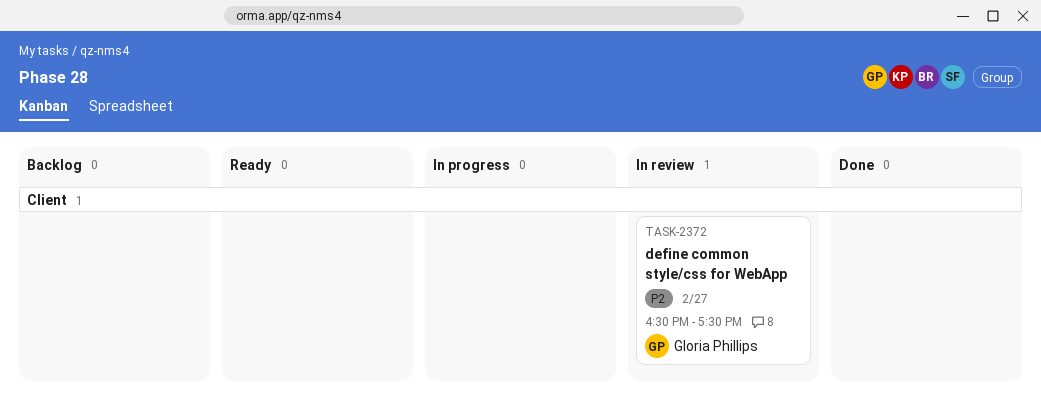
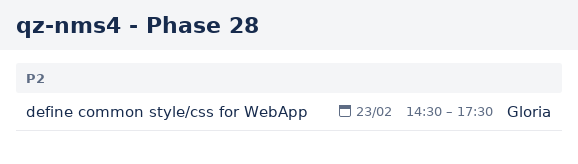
define common style/css for WebApp, day: Feb 27 -> Feb 23
define common style/css for WebApp, begins: 16:30 -> 14:30

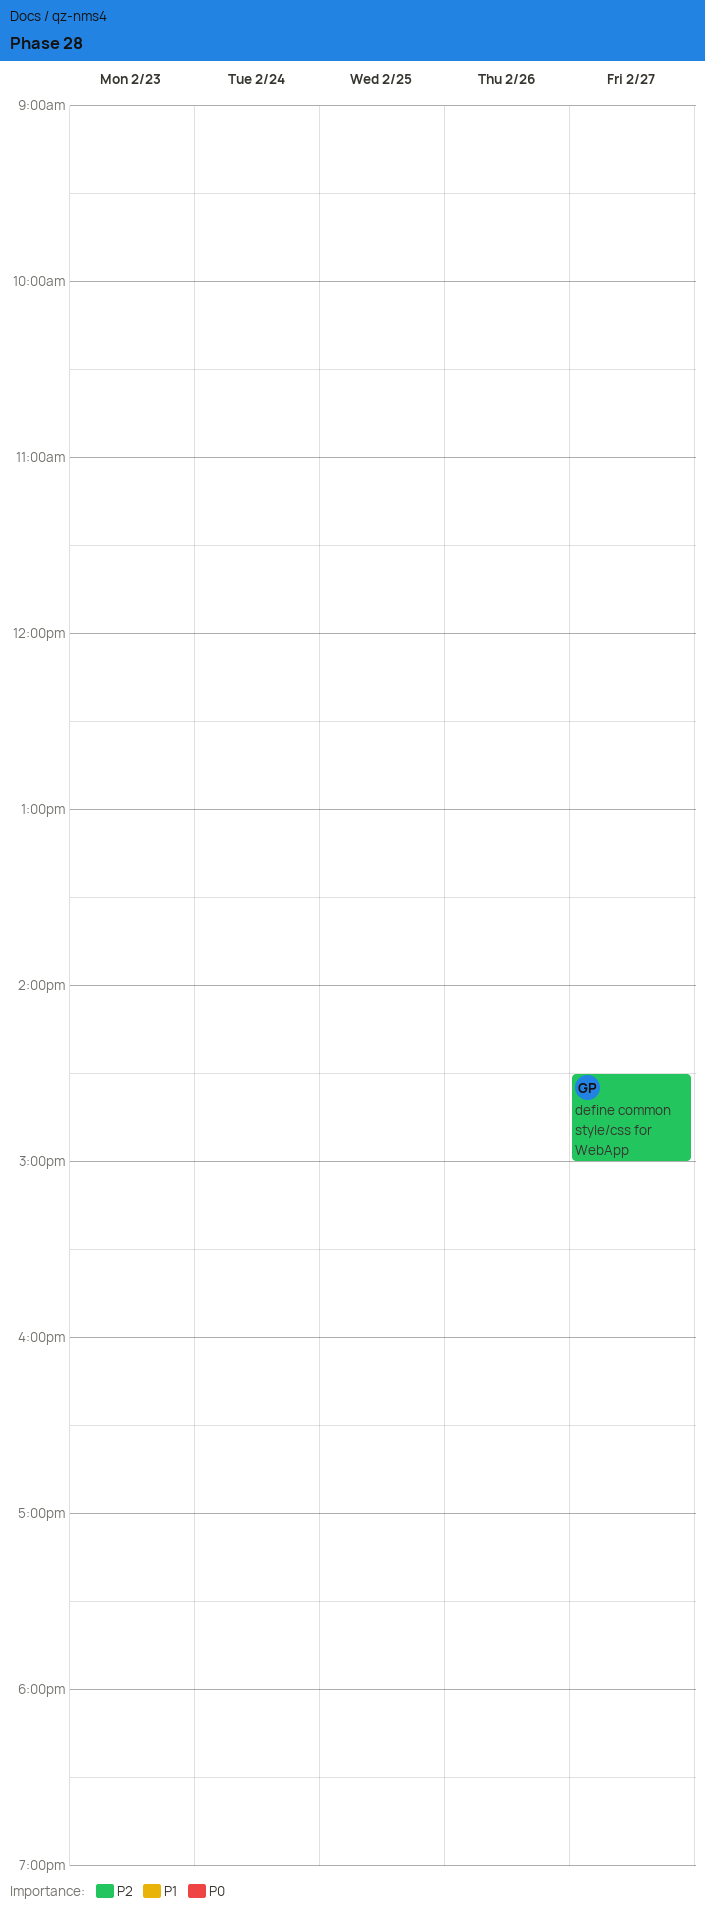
define common style/css for WebApp, day: Feb 23 -> Feb 27
define common style/css for WebApp, ends: 17:30 -> 15:00

